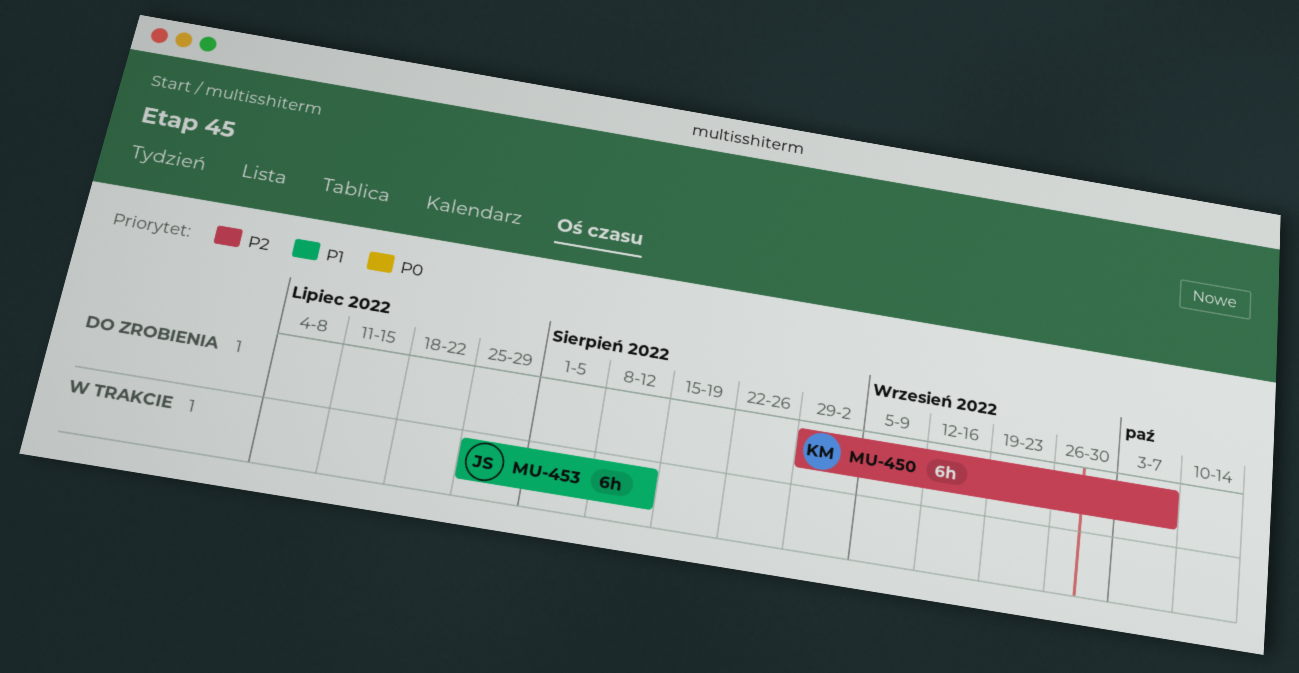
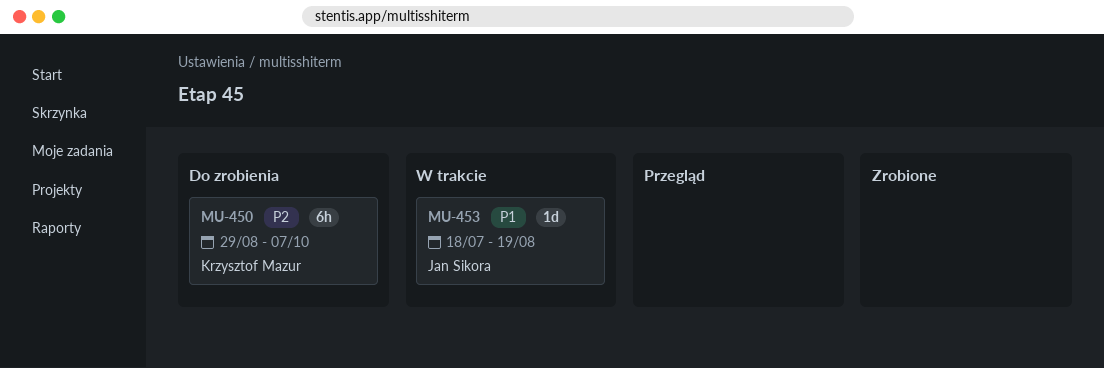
MU-453, estimate: 6h -> 1d
MU-453, start: Jul 25 -> Jul 18
MU-453, due: Aug 12 -> Aug 19

